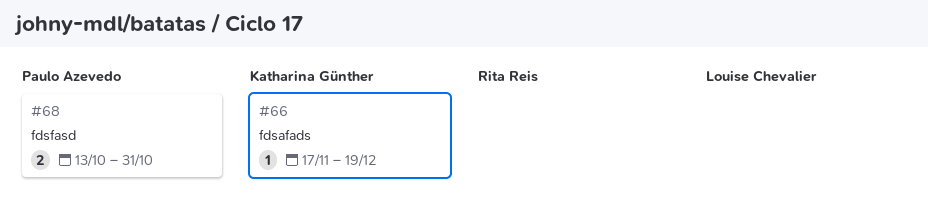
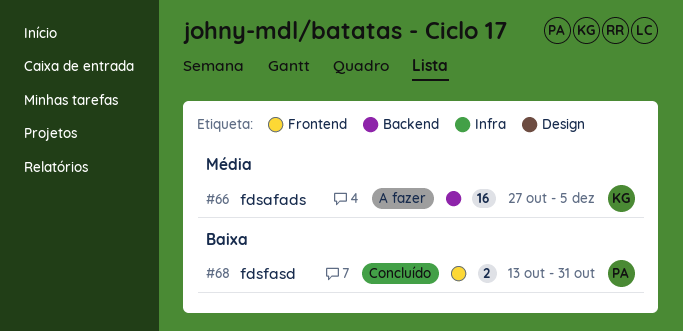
#66, estimate: 1 -> 16
#66, start: Nov 17 -> Oct 27
#66, due: Dec 19 -> Dec 5

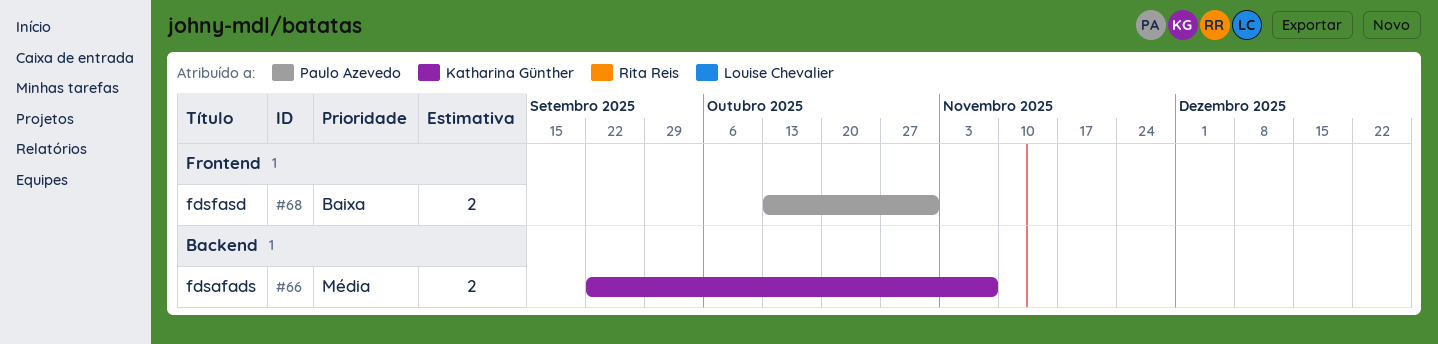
#66, estimate: 16 -> 2
#66, start: Oct 27 -> Sep 22
#66, due: Dec 5 -> Nov 7

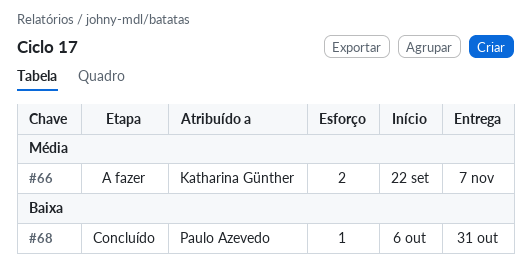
#68, estimate: 2 -> 1
#68, start: Oct 13 -> Oct 6

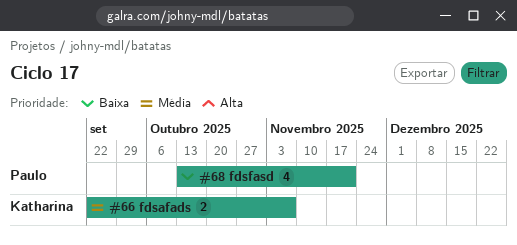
#68, estimate: 1 -> 4
#68, start: Oct 6 -> Oct 13
#68, due: Oct 31 -> Nov 21

